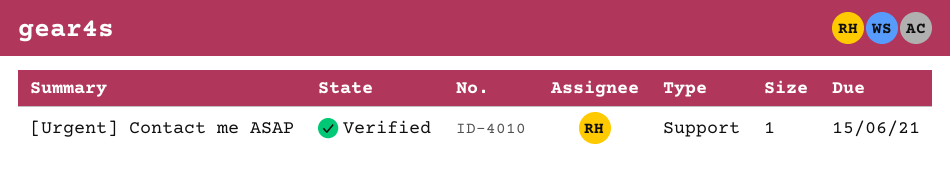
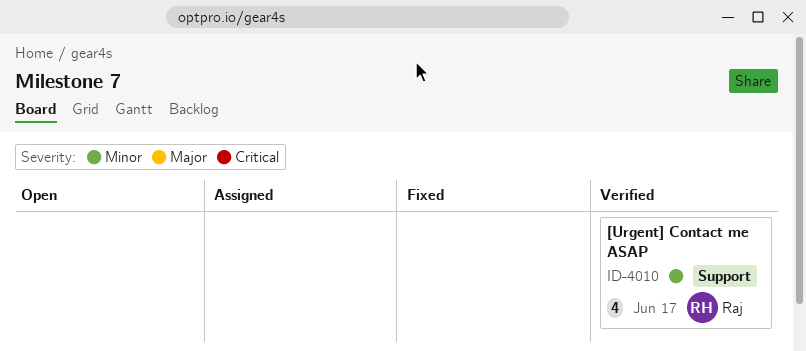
ID-4010, estimate: 1 -> 4
ID-4010, due: Jun 15 -> Jun 17

